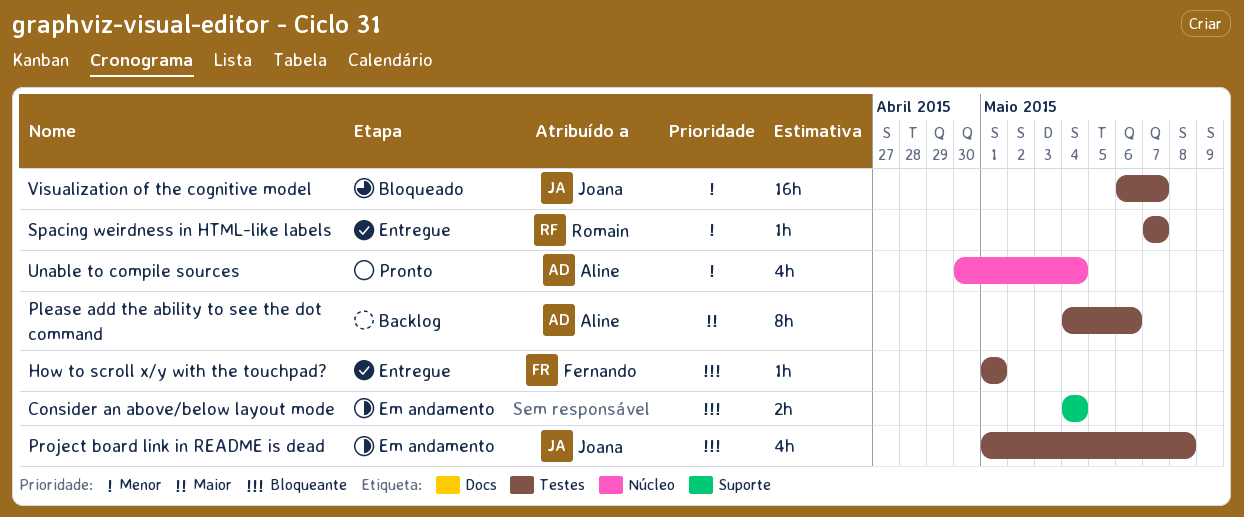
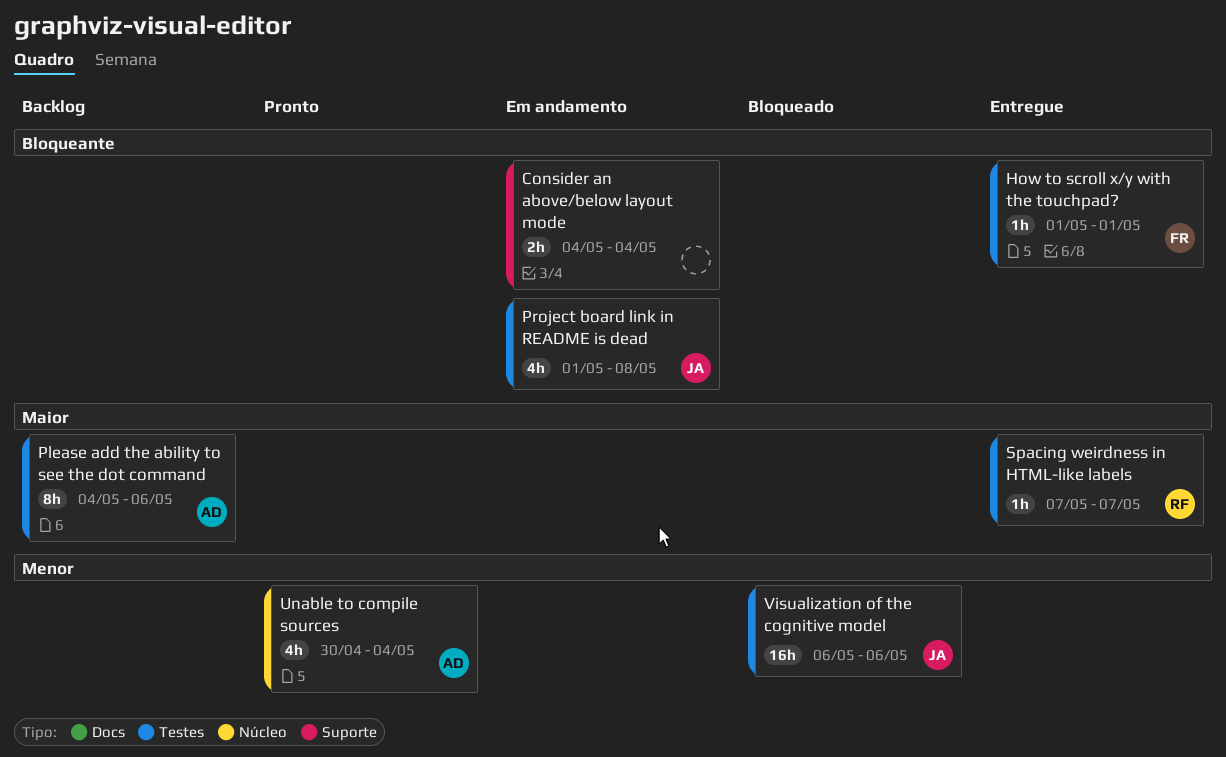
Spacing weirdness in HTML-like labels, priority: Menor -> Maior
Visualization of the cognitive model, due: May 7 -> May 6

